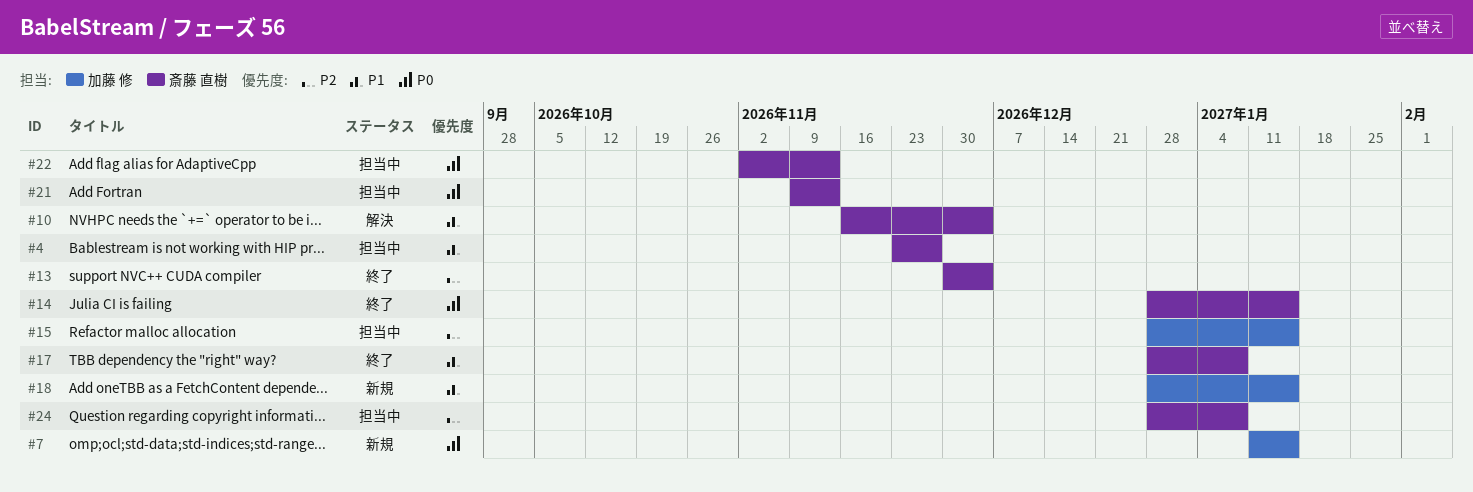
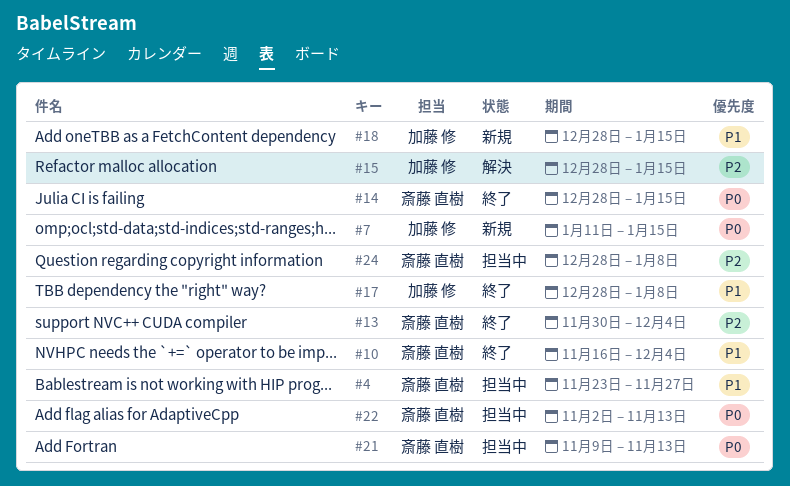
#10, status: 解決 -> 終了
#15, status: 担当中 -> 解決
#17, owner: 斎藤 直樹 -> 加藤 修

